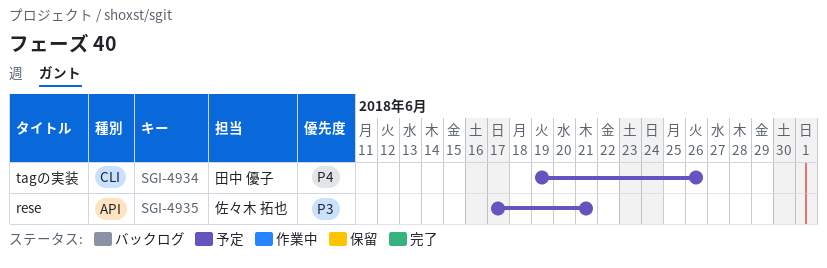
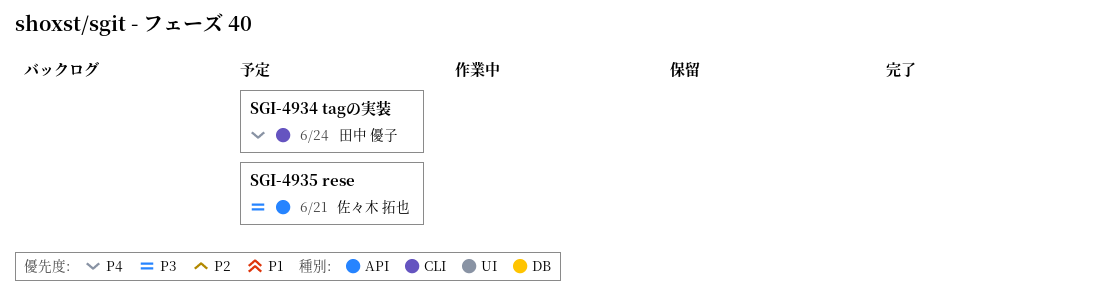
SGI-4934, due: Jun 26 -> Jun 24

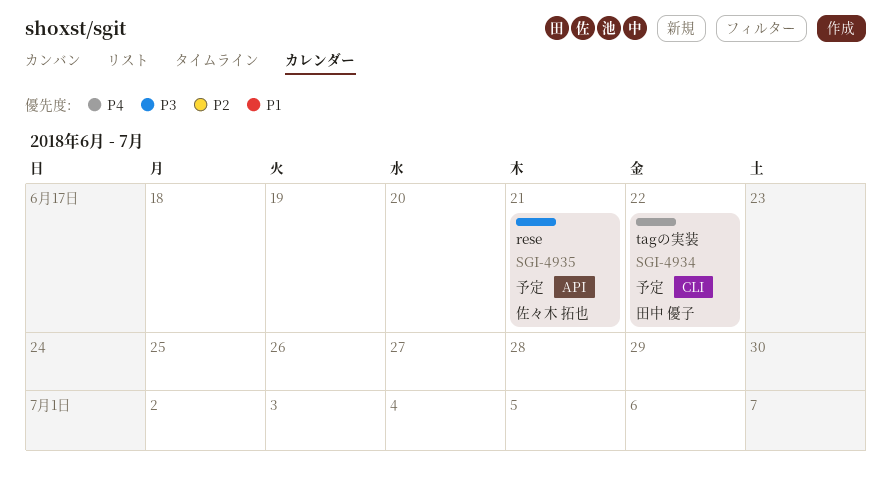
SGI-4934, due: Jun 24 -> Jun 22

